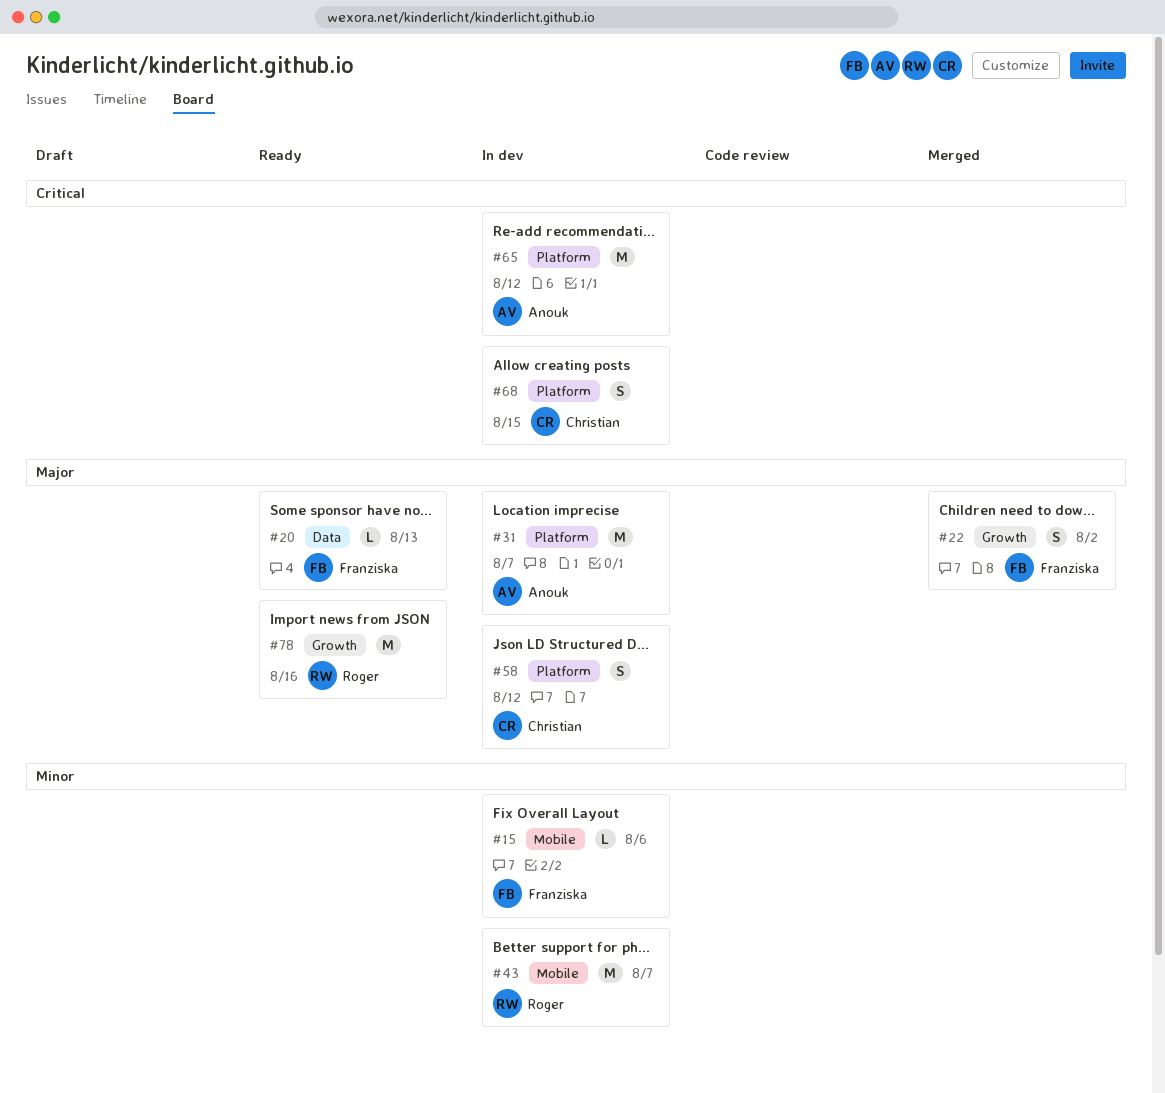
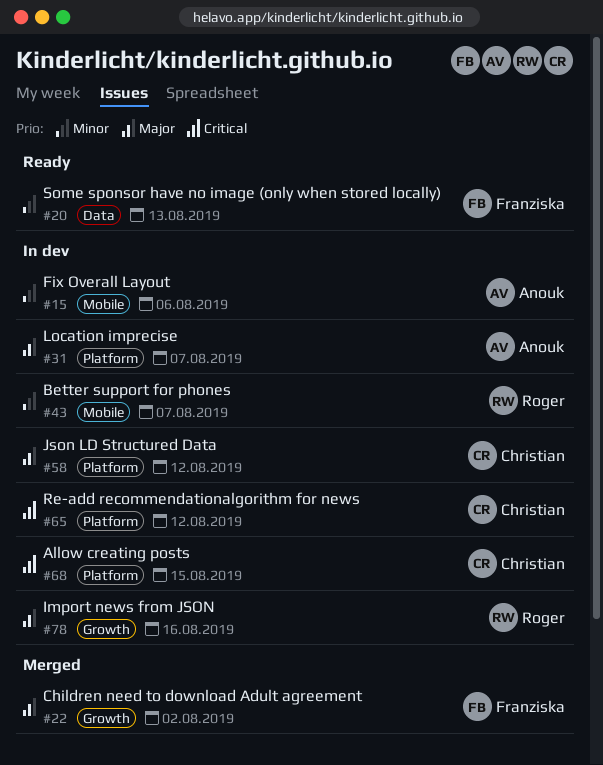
#15, owner: Franziska -> Anouk
#20, priority: Major -> Minor
#65, owner: Anouk -> Christian
#78, status: Ready -> In dev

